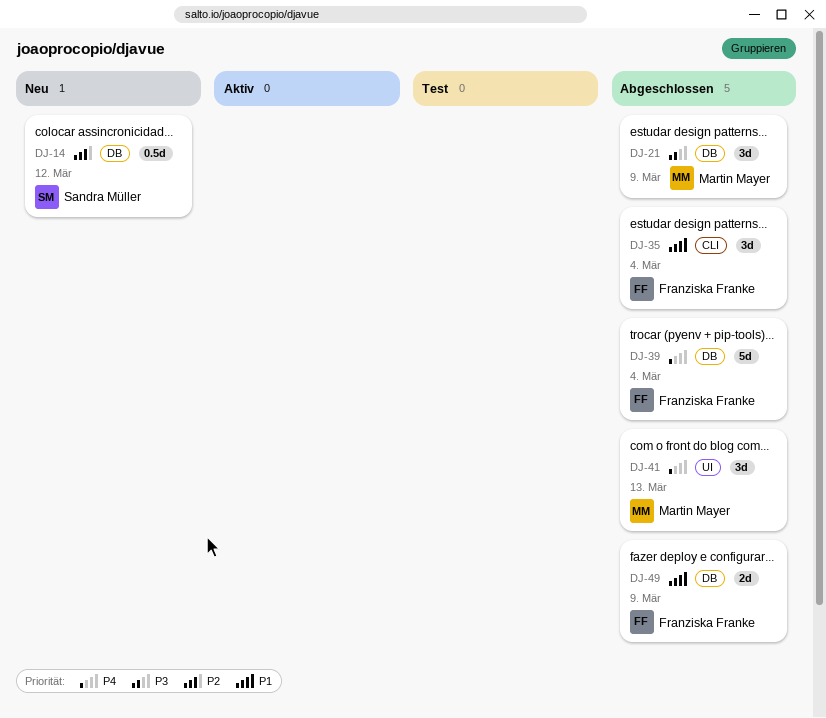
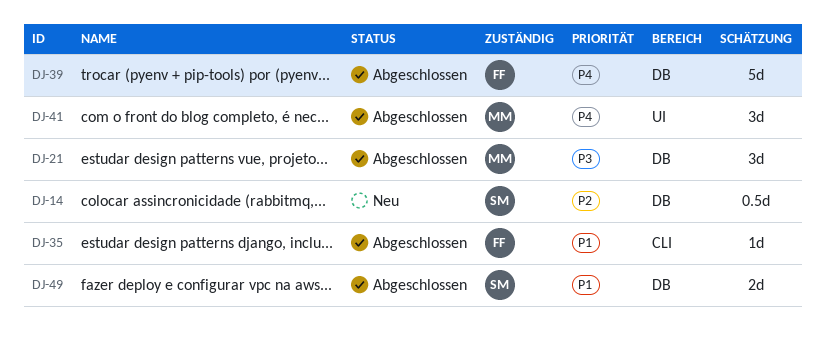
DJ-35, estimate: 3d -> 1d
DJ-49, owner: Franziska Franke -> Sandra Müller

